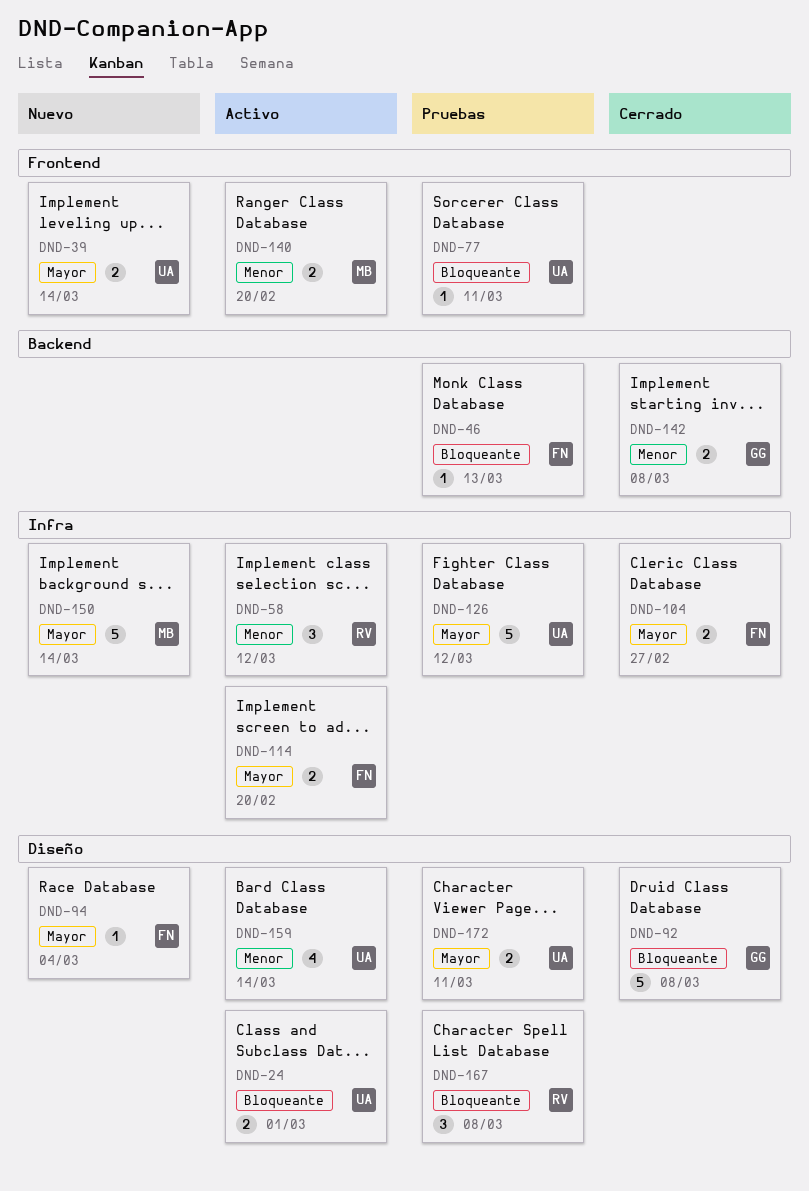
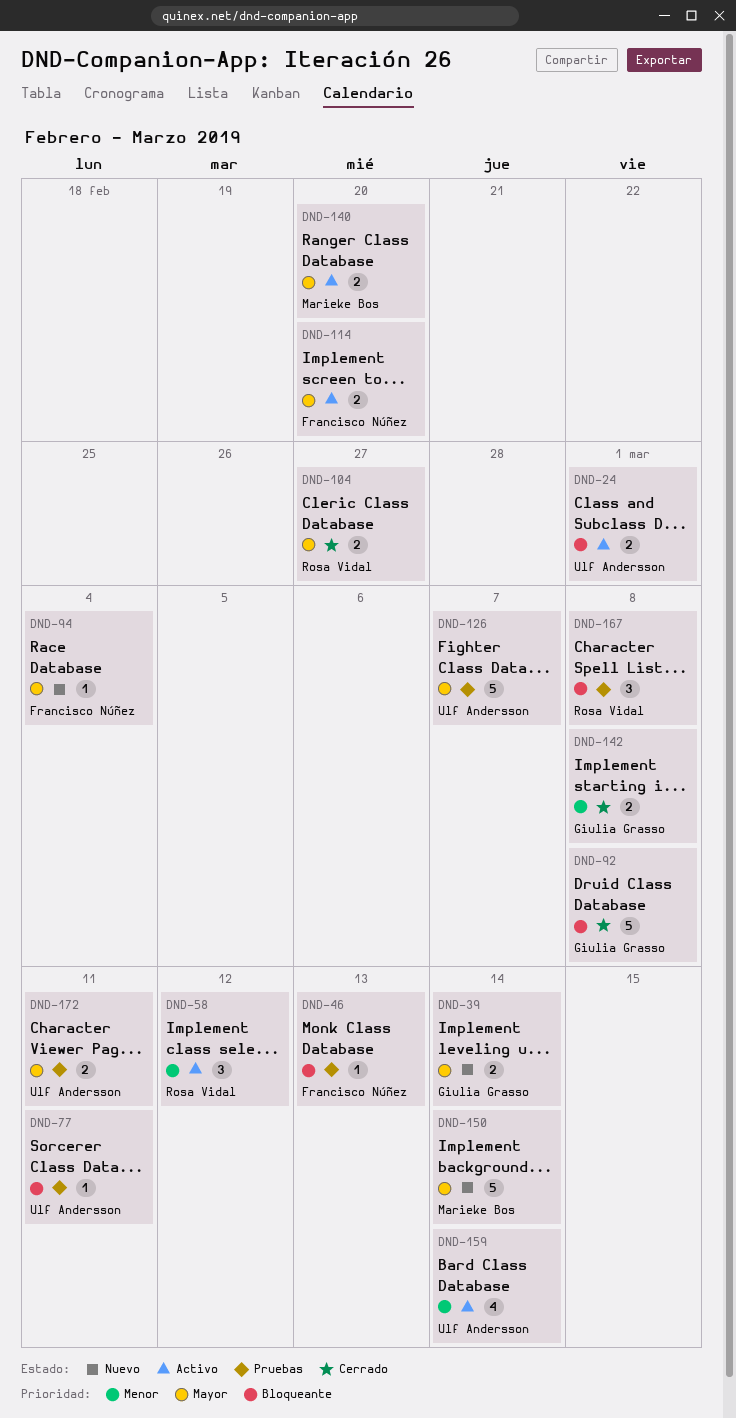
DND-39, owner: Ulf Andersson -> Giulia Grasso
DND-104, owner: Francisco Núñez -> Rosa Vidal
DND-126, due: Mar 12 -> Mar 7
DND-140, priority: Menor -> Mayor

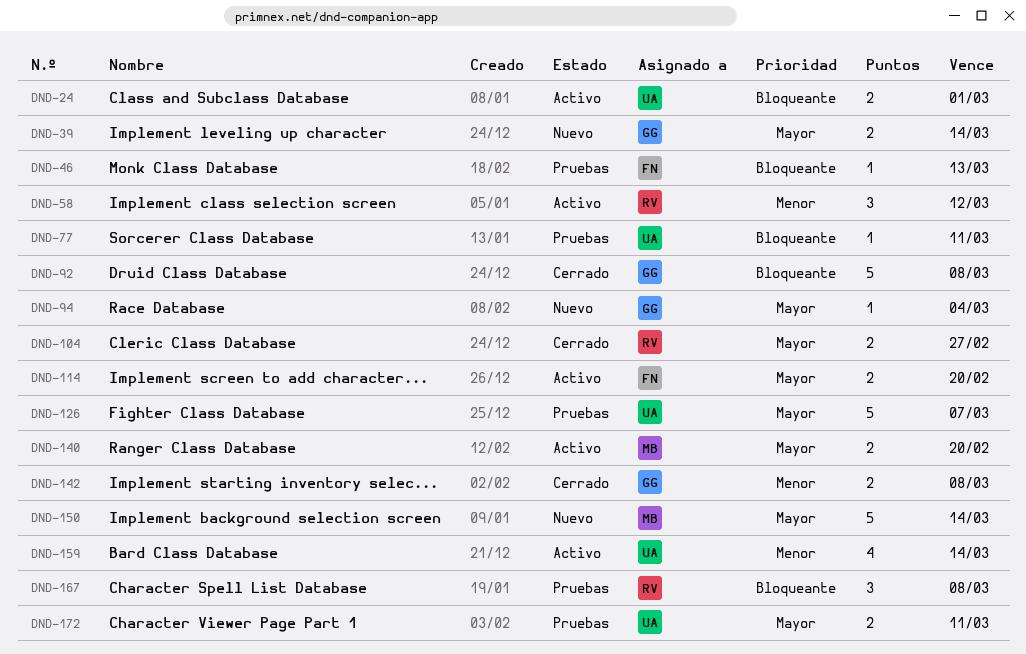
DND-94, owner: Francisco Núñez -> Giulia Grasso

